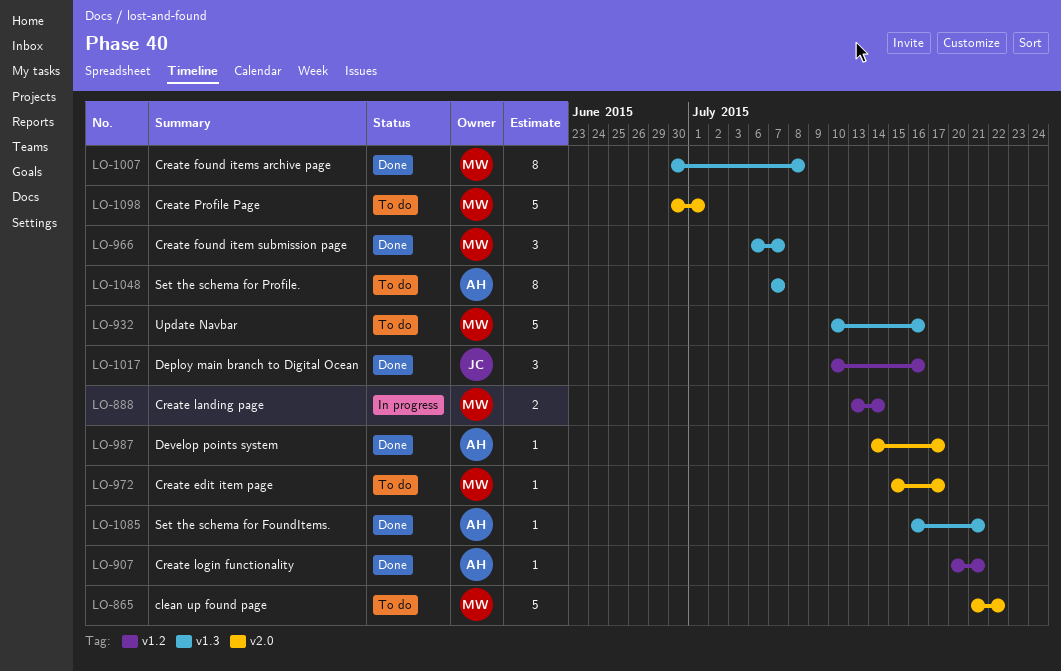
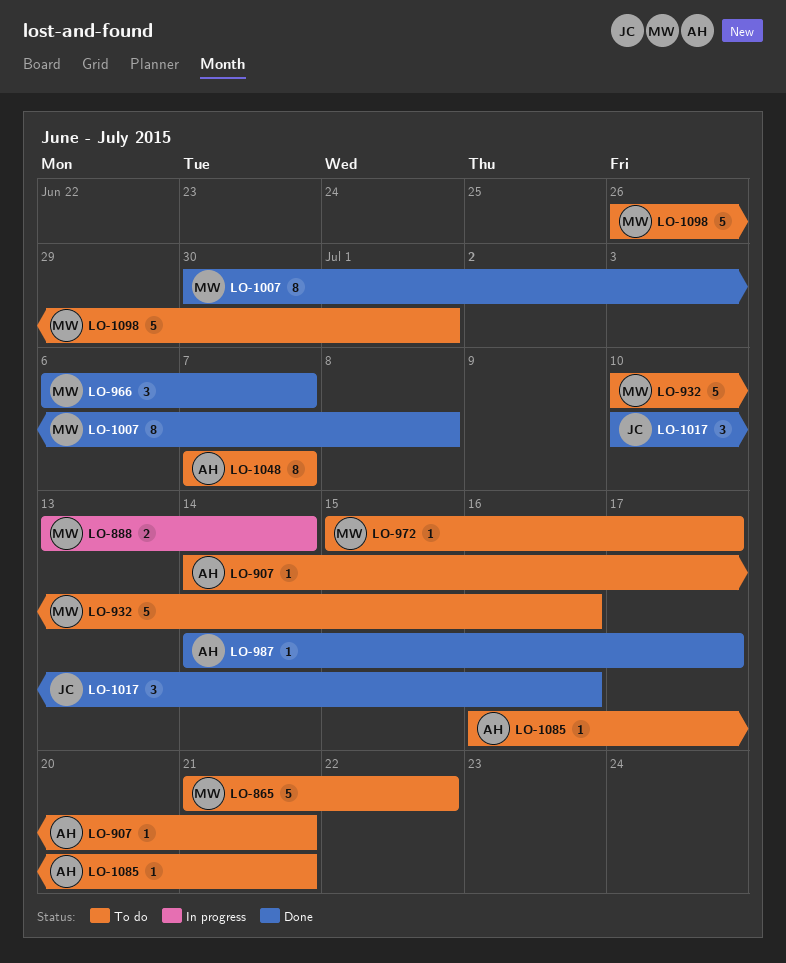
LO-907, status: Done -> To do
LO-907, start: Jul 20 -> Jul 14
LO-1085, status: Done -> To do
LO-1098, start: Jun 30 -> Jun 26

